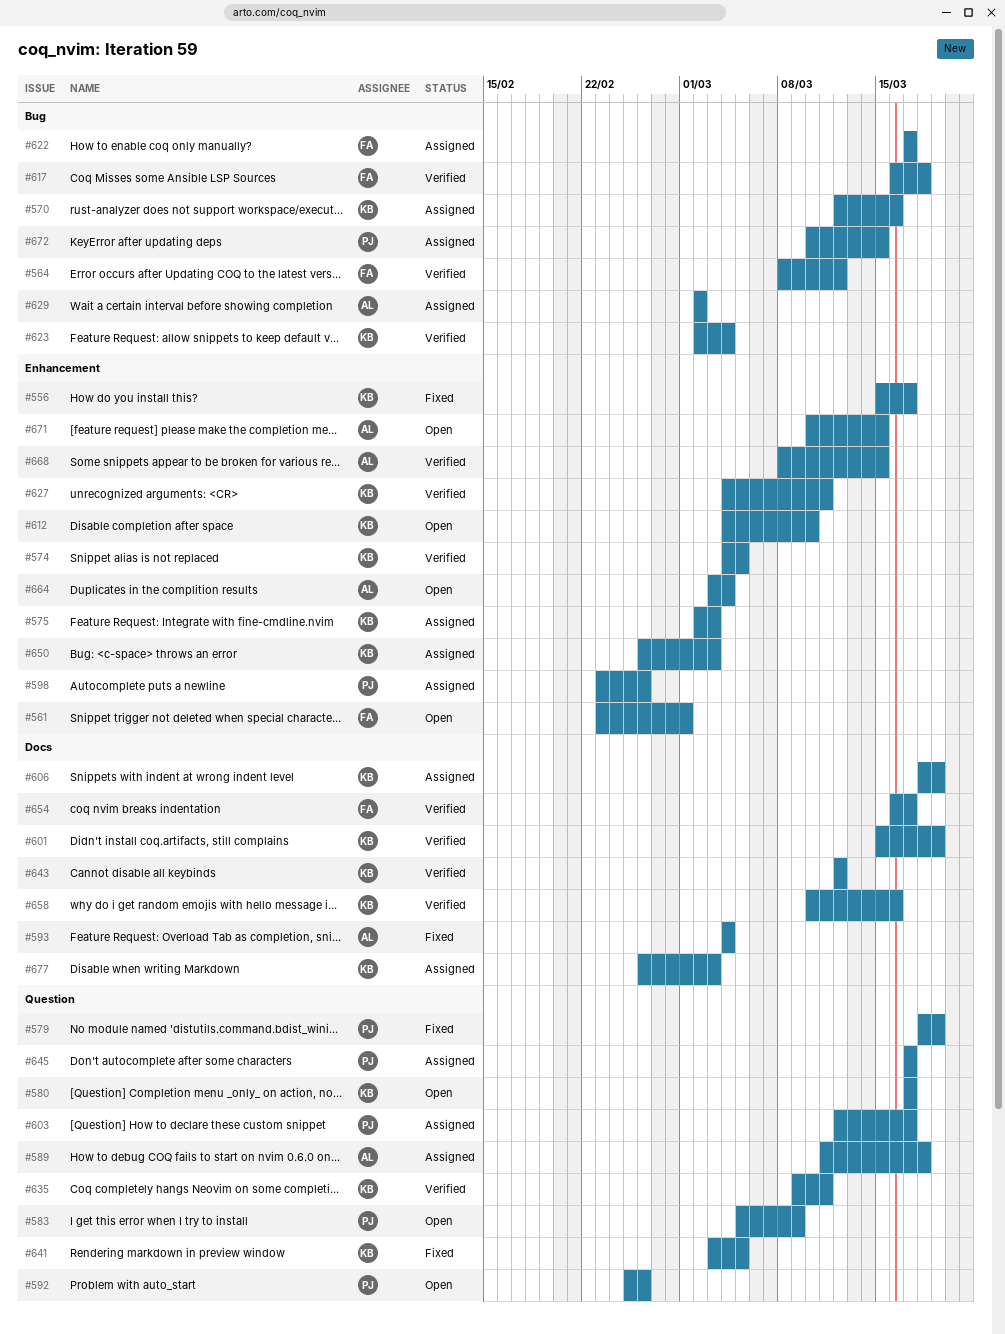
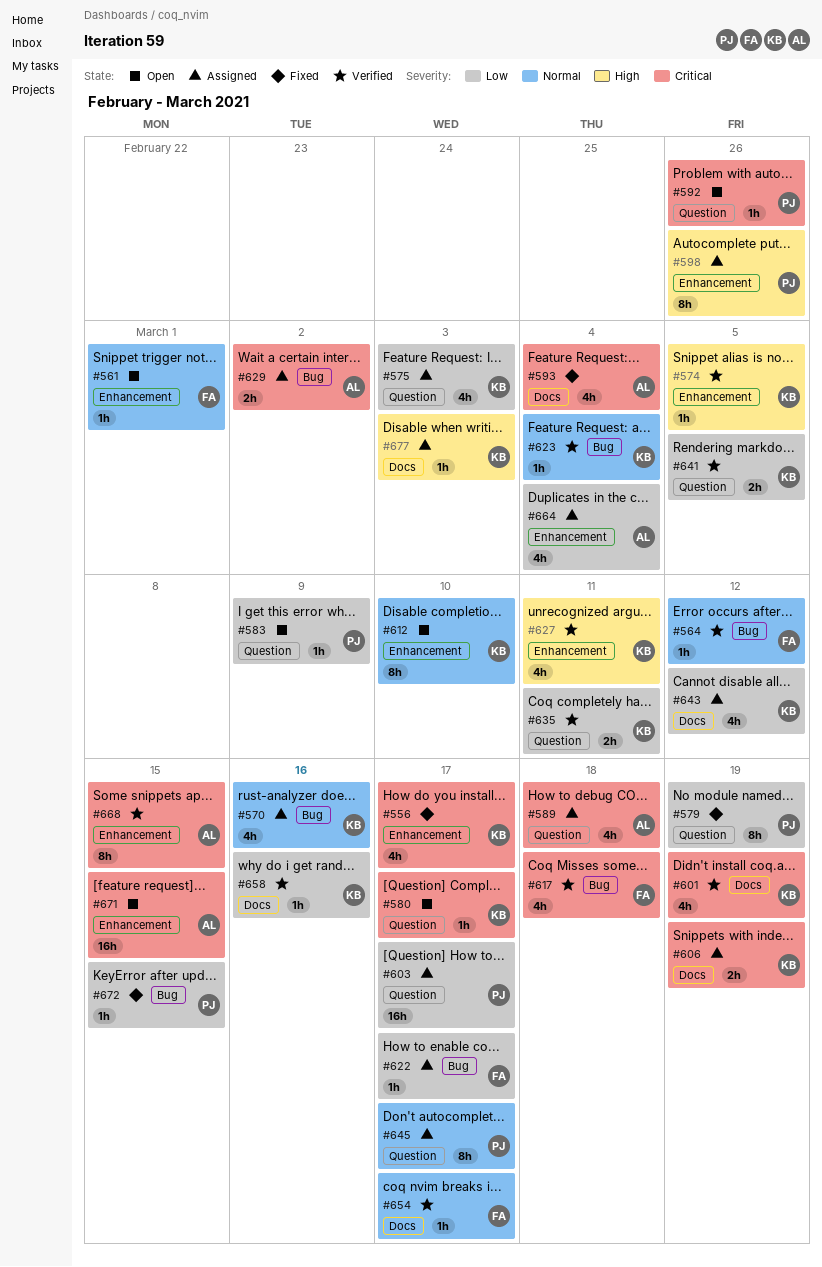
#575, label: Enhancement -> Question
#641, status: Fixed -> Verified
#643, status: Verified -> Assigned
#650: present -> none
#664, status: Open -> Assigned
#672, status: Assigned -> Fixed

